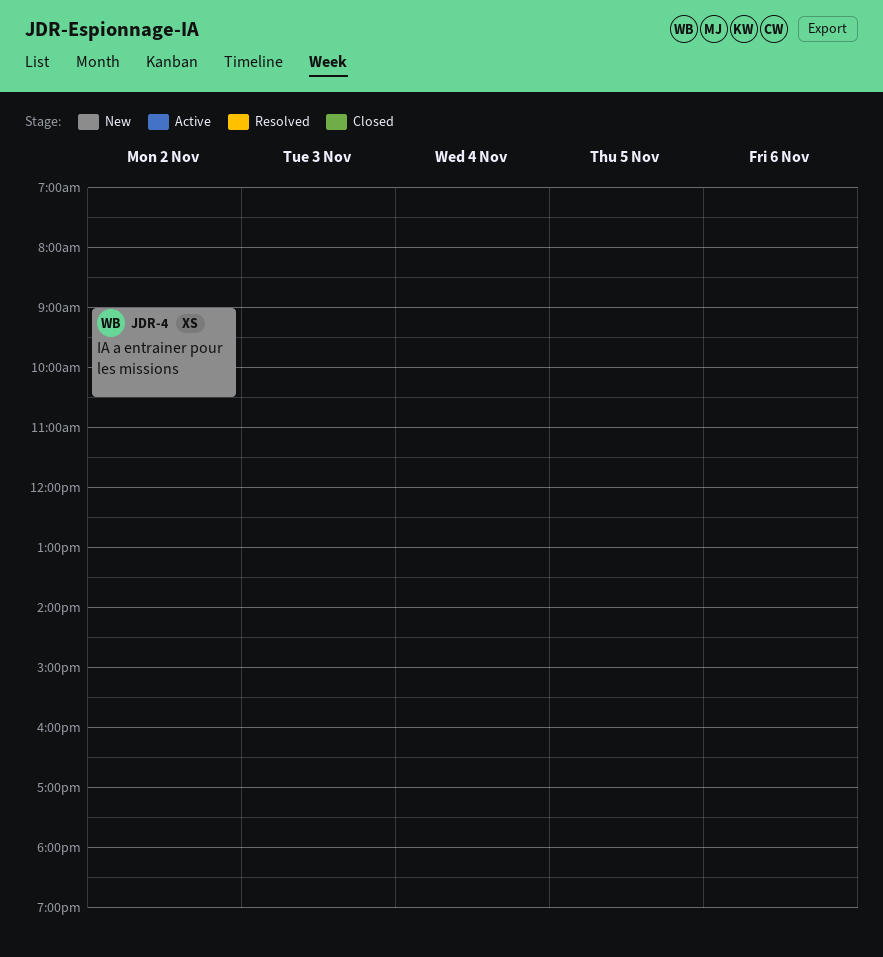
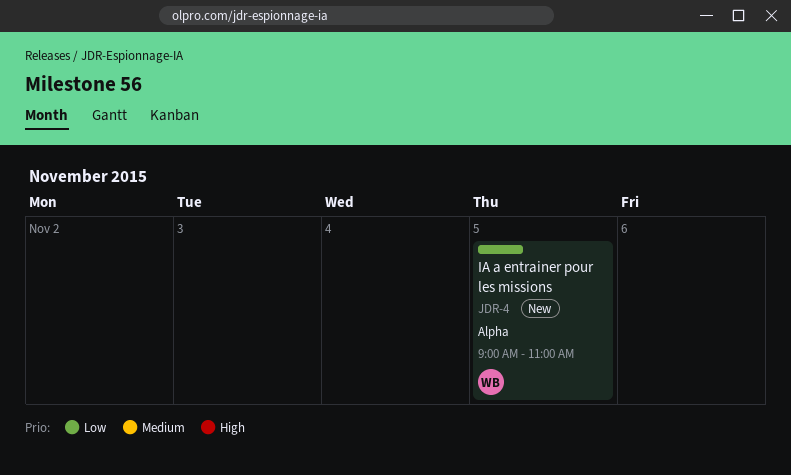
JDR-4, day: Nov 2 -> Nov 5
JDR-4, ends: 10:30 -> 11:00

